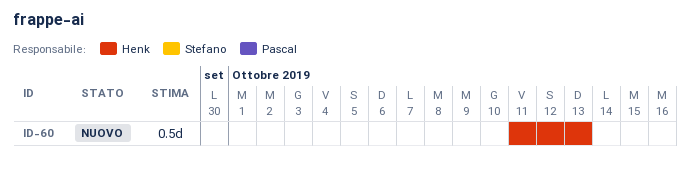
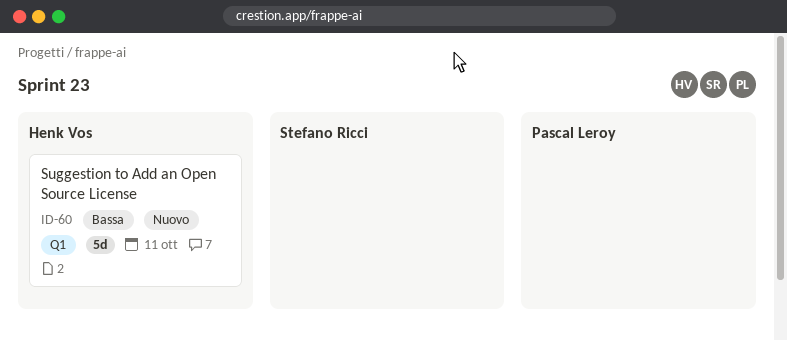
ID-60, estimate: 0.5d -> 5d
ID-60, due: Oct 13 -> Oct 11

